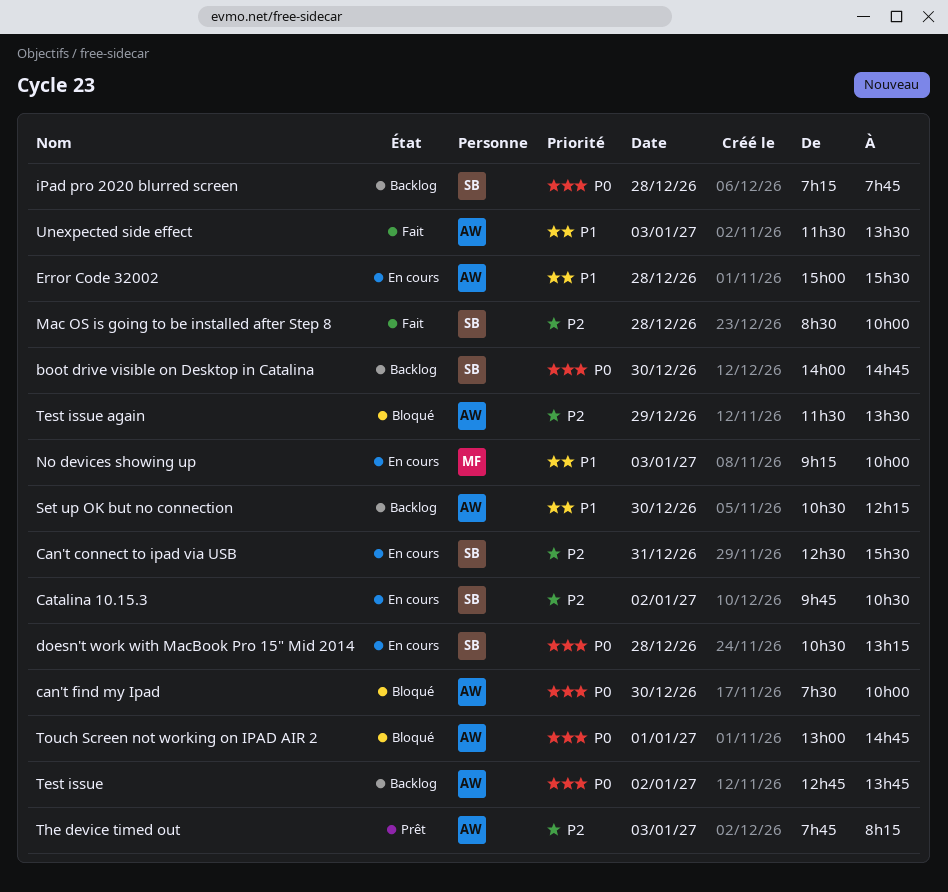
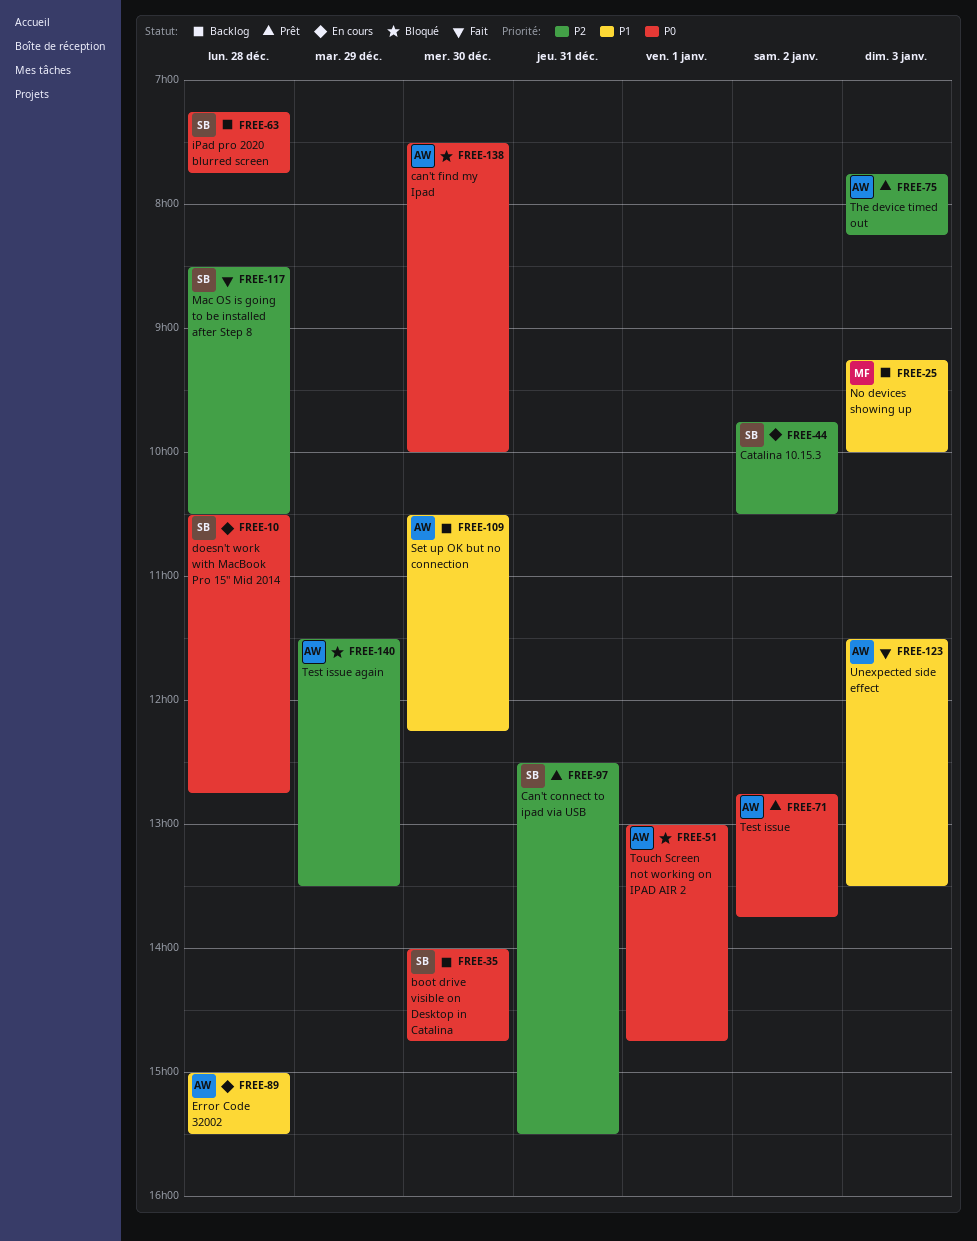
Can't connect to ipad via USB, status: En cours -> Prêt
doesn't work with MacBook Pro 15" Mid 2014, ends: 13:15 -> 12:45
Mac OS is going to be installed after Step 8, ends: 10:00 -> 10:30
No devices showing up, status: En cours -> Backlog
Test issue, status: Backlog -> Prêt

